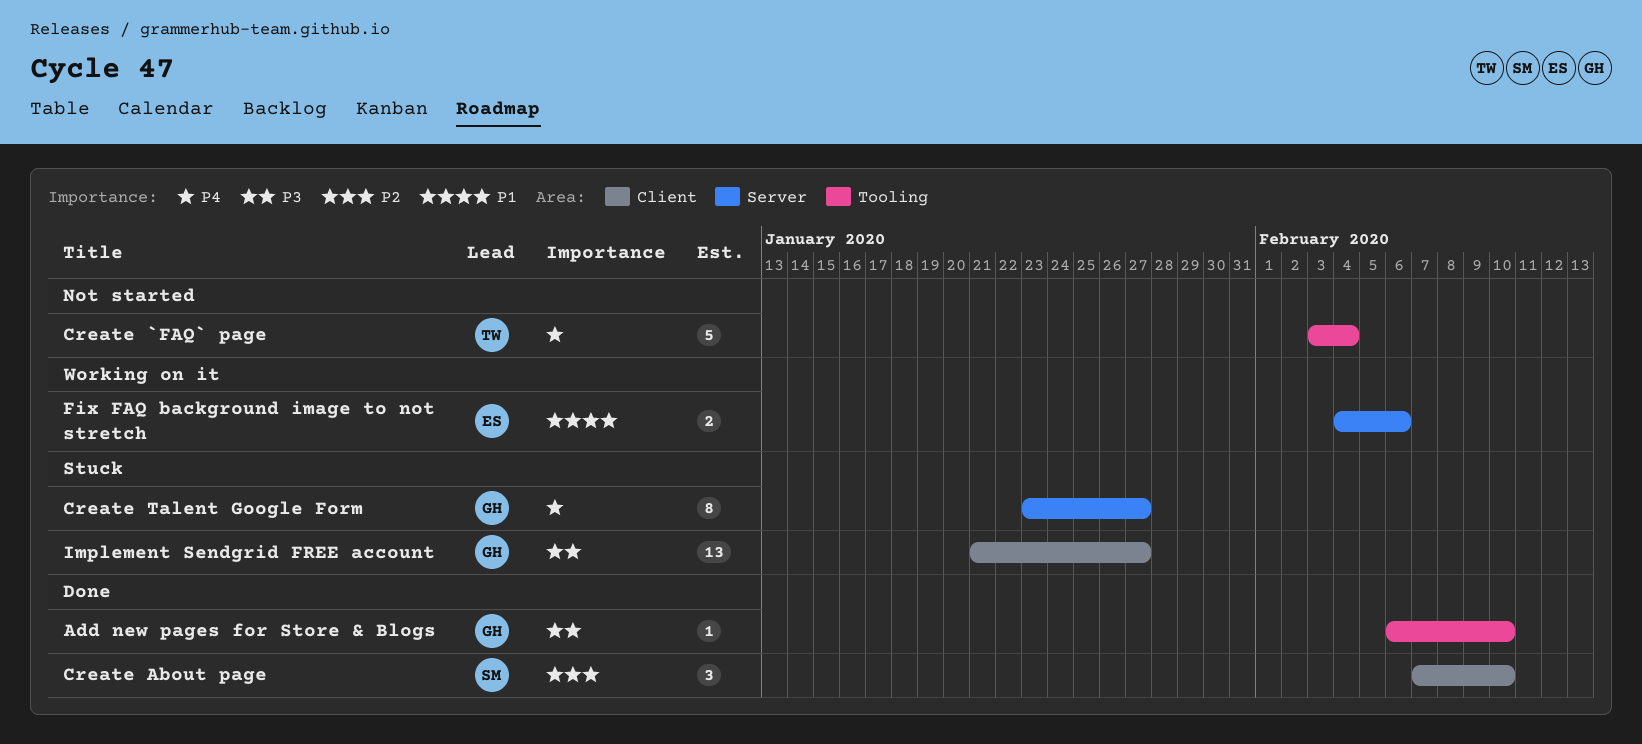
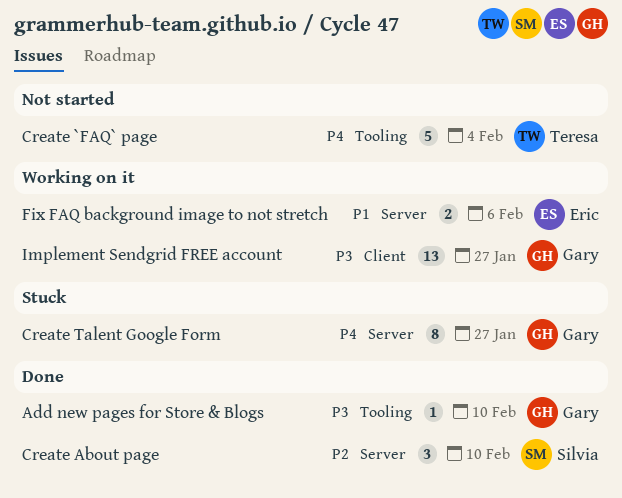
Create About page, label: Client -> Server
Implement Sendgrid FREE account, status: Stuck -> Working on it

